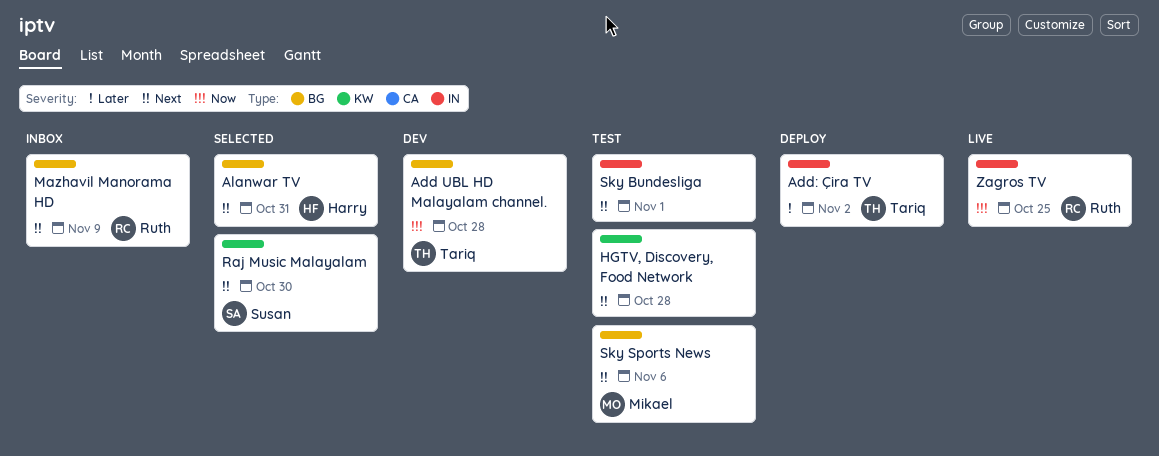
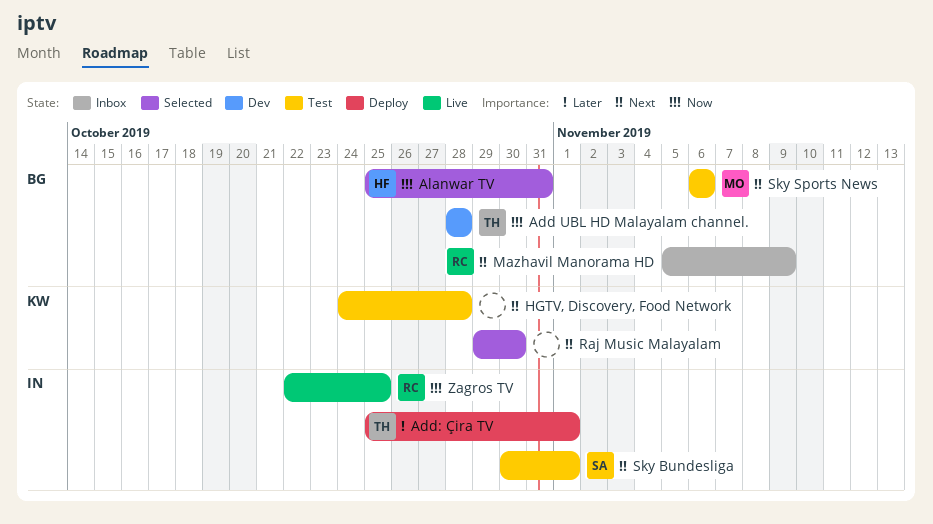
Add: Çira TV, due: Nov 2 -> Nov 1
Alanwar TV, priority: Next -> Now
Raj Music Malayalam, owner: Susan -> none
Sky Bundesliga, owner: none -> Susan

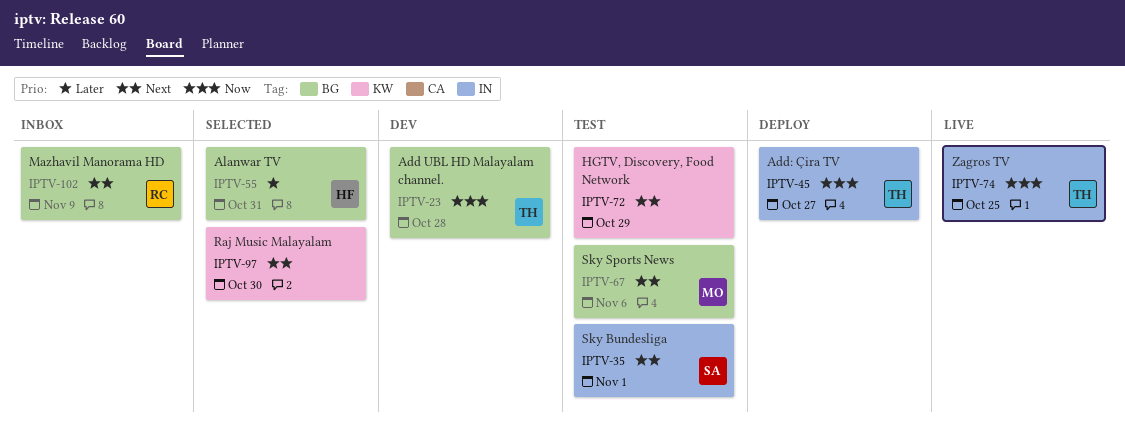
Add: Çira TV, priority: Later -> Now
Add: Çira TV, due: Nov 1 -> Oct 27
Alanwar TV, priority: Now -> Later
HGTV, Discovery, Food Network, due: Oct 28 -> Oct 29
Zagros TV, owner: RC -> TH

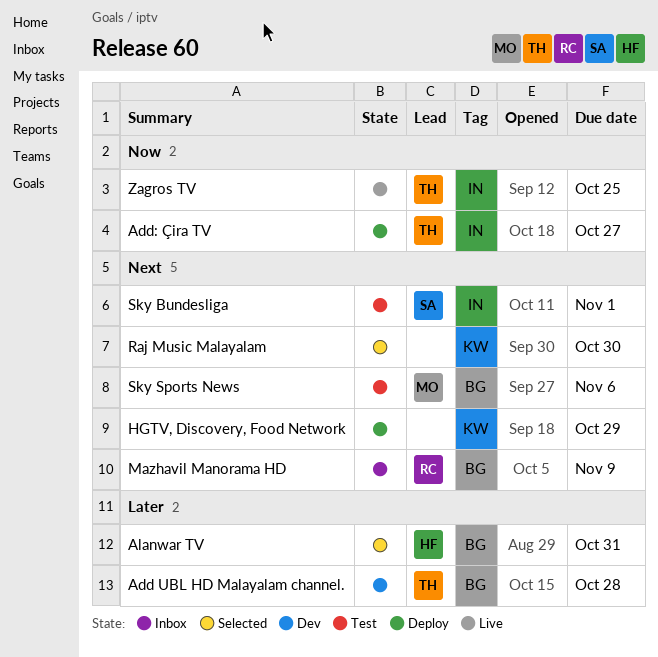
Add UBL HD Malayalam channel., priority: Now -> Later
HGTV, Discovery, Food Network, status: Test -> Deploy

